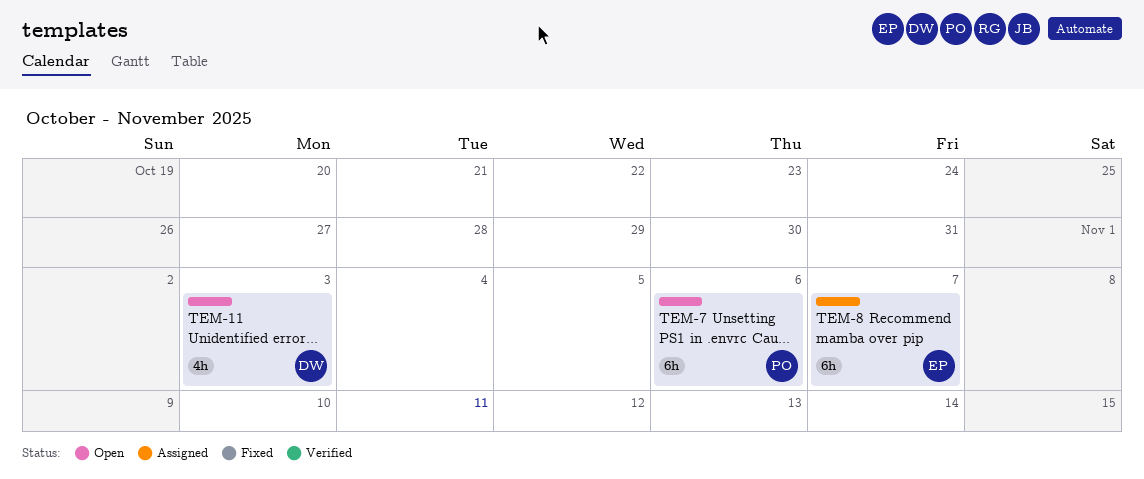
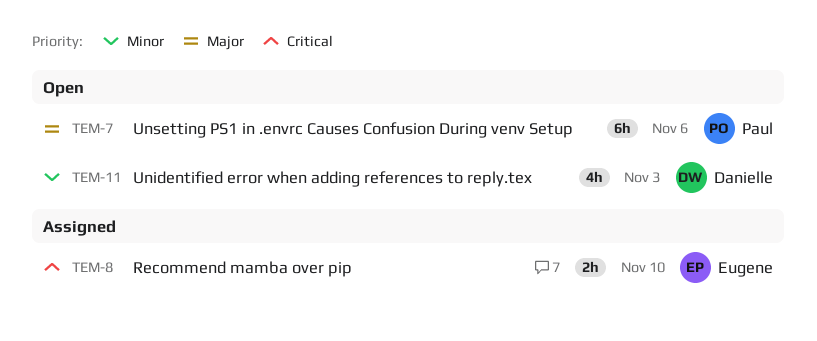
TEM-8, estimate: 6h -> 2h
TEM-8, due: Nov 7 -> Nov 10

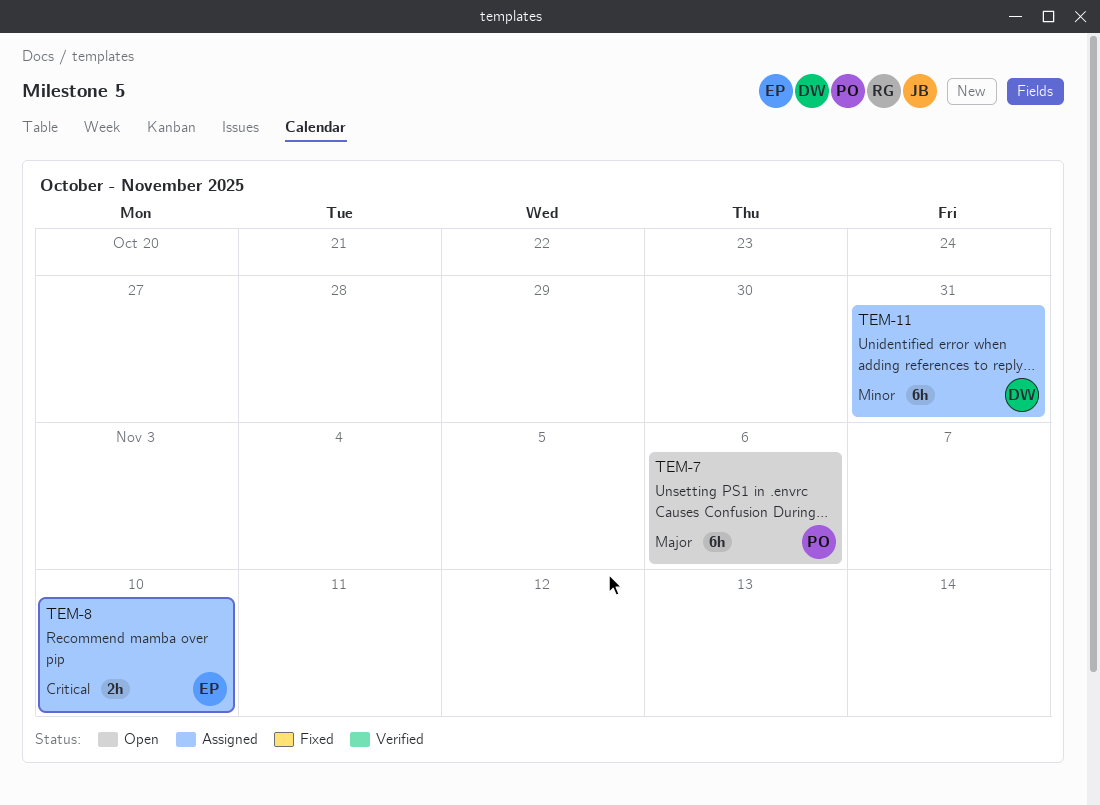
TEM-11, status: Open -> Assigned
TEM-11, estimate: 4h -> 6h
TEM-11, due: Nov 3 -> Oct 31

